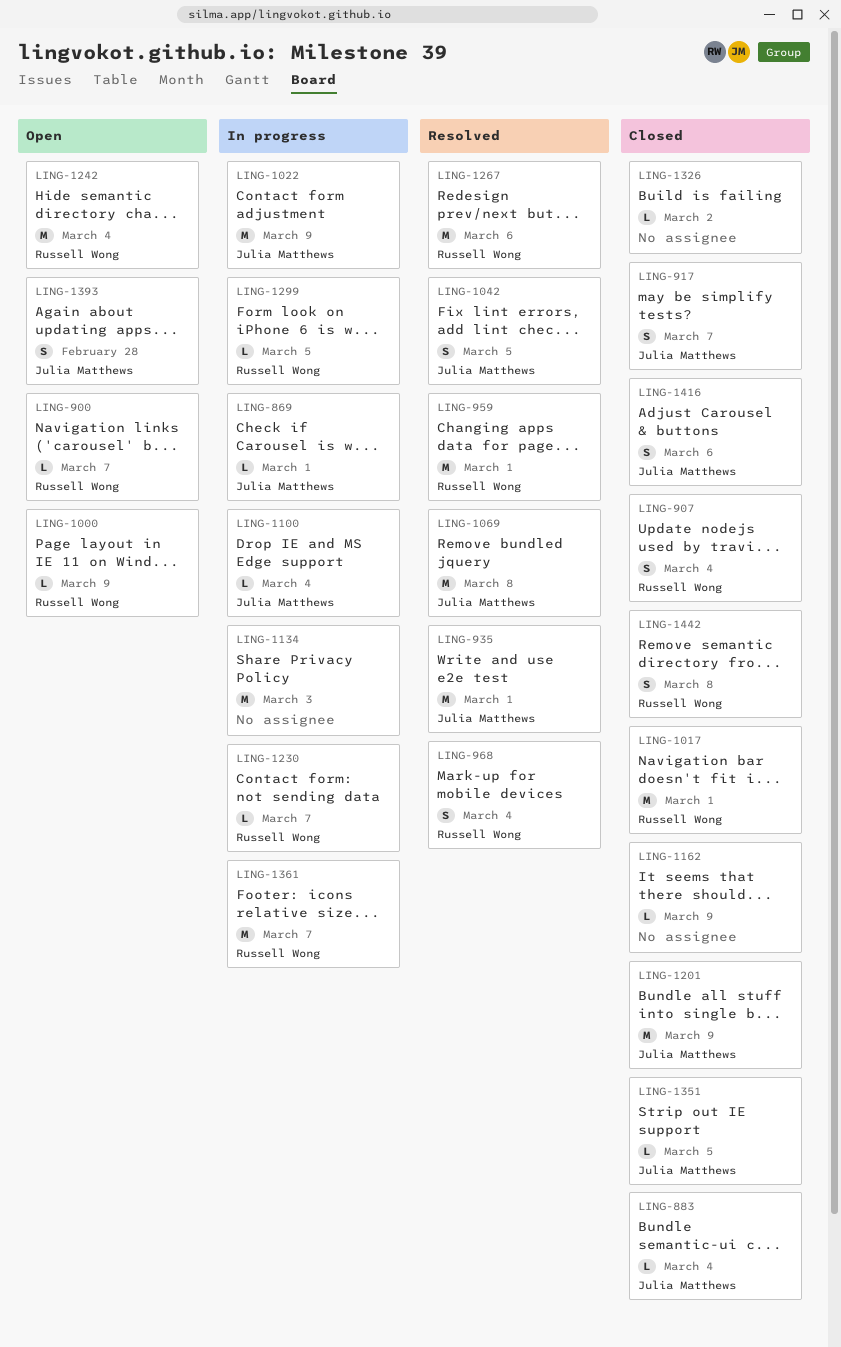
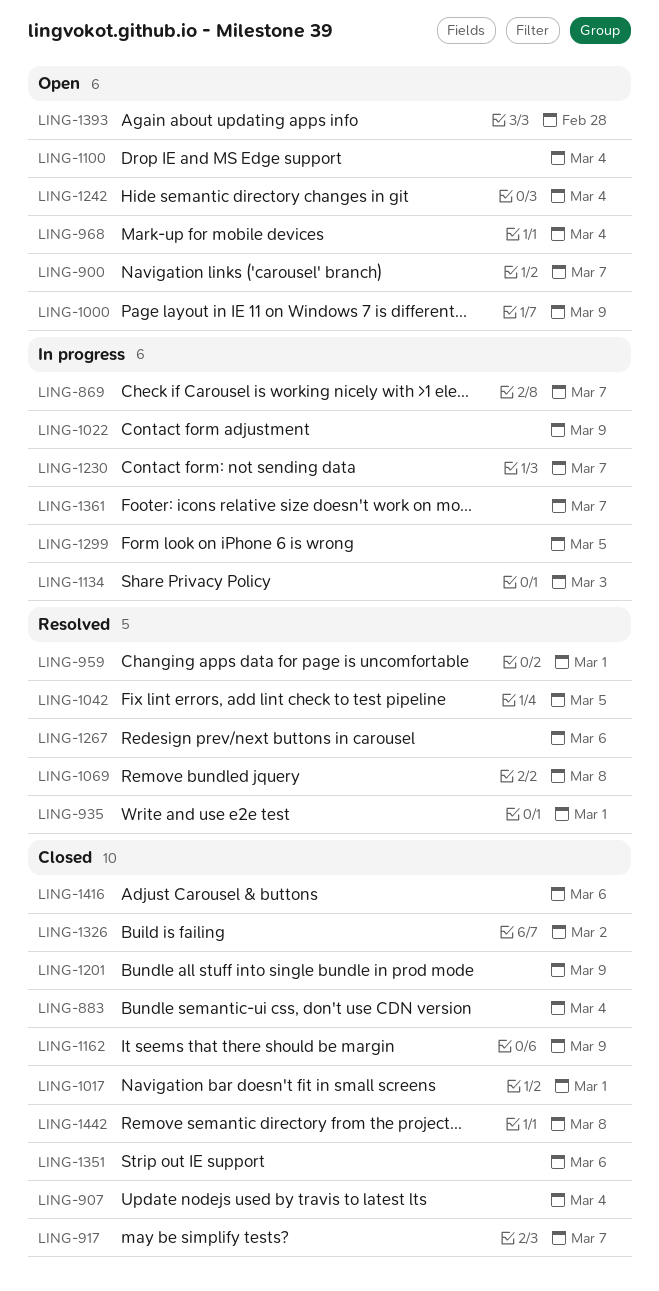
LING-869, due: Mar 1 -> Mar 7
LING-968, status: Resolved -> Open
LING-1100, status: In progress -> Open
LING-1351, due: Mar 5 -> Mar 6

